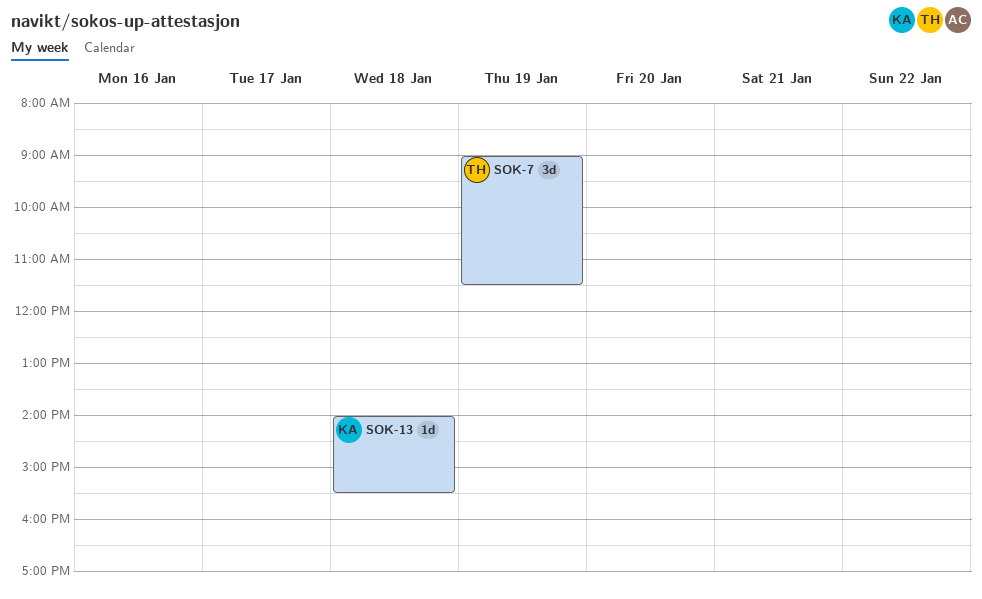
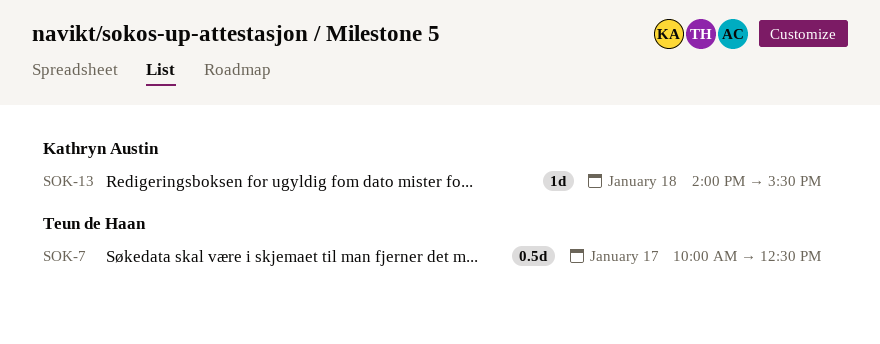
SOK-7, estimate: 3d -> 0.5d
SOK-7, day: Jan 19 -> Jan 17
SOK-7, begins: 09:00 -> 10:00
SOK-7, ends: 11:30 -> 12:30

